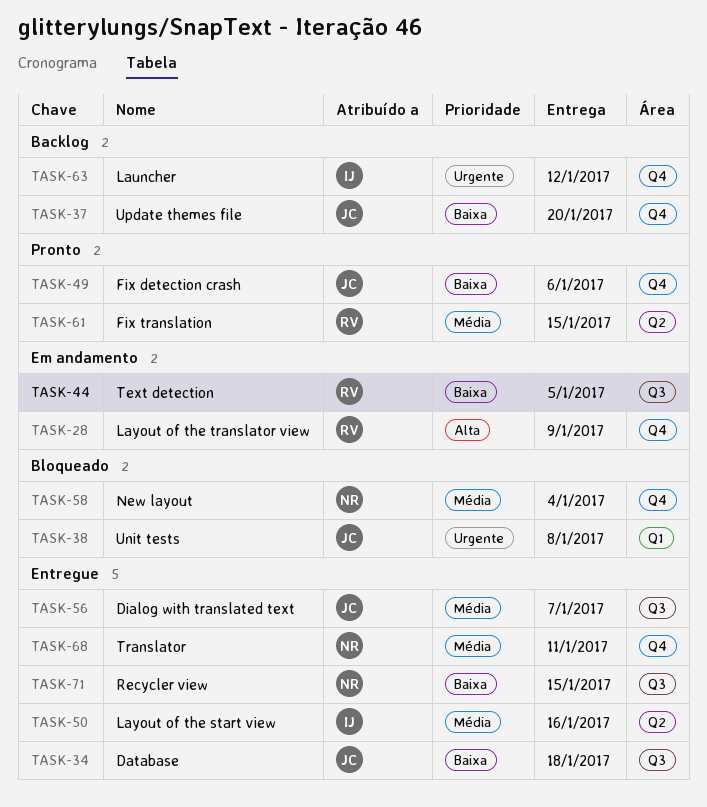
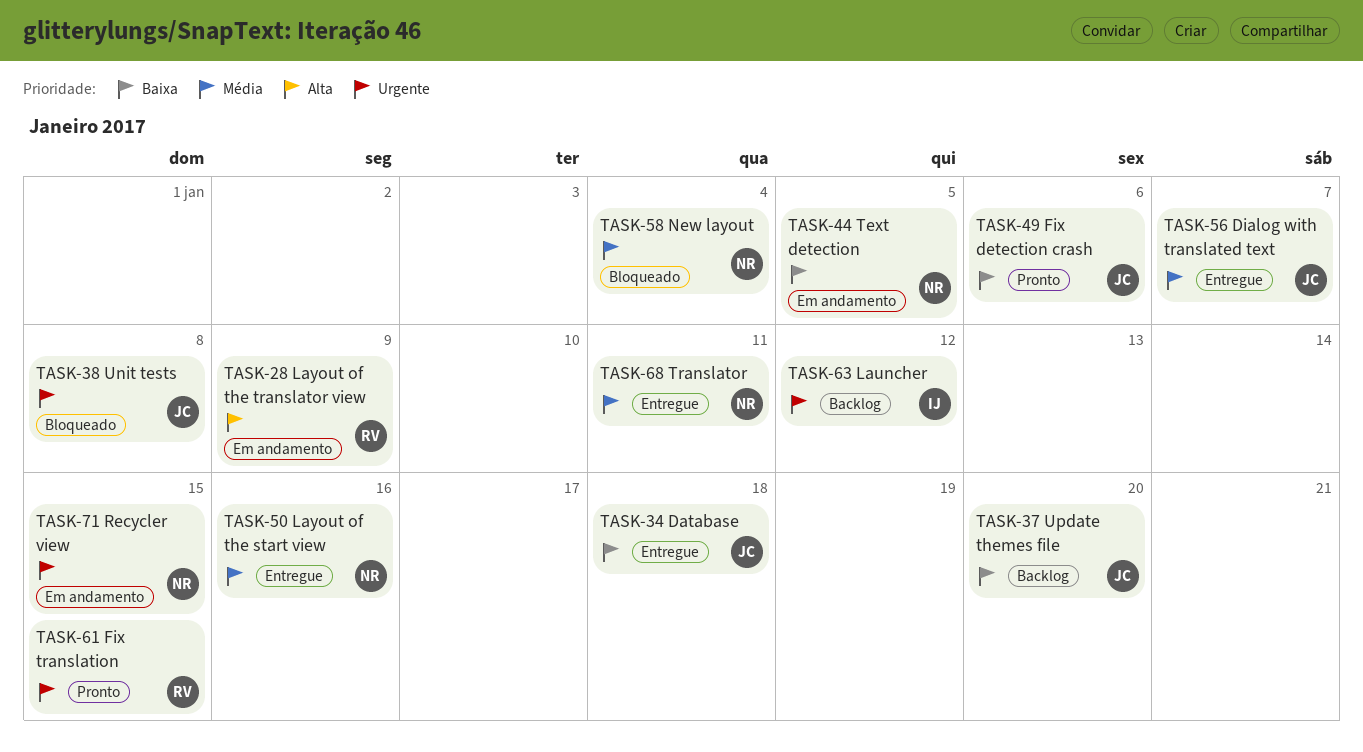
TASK-44, owner: RV -> NR
TASK-50, owner: IJ -> NR
TASK-61, priority: Média -> Urgente
TASK-71, status: Entregue -> Em andamento
TASK-71, priority: Baixa -> Urgente

